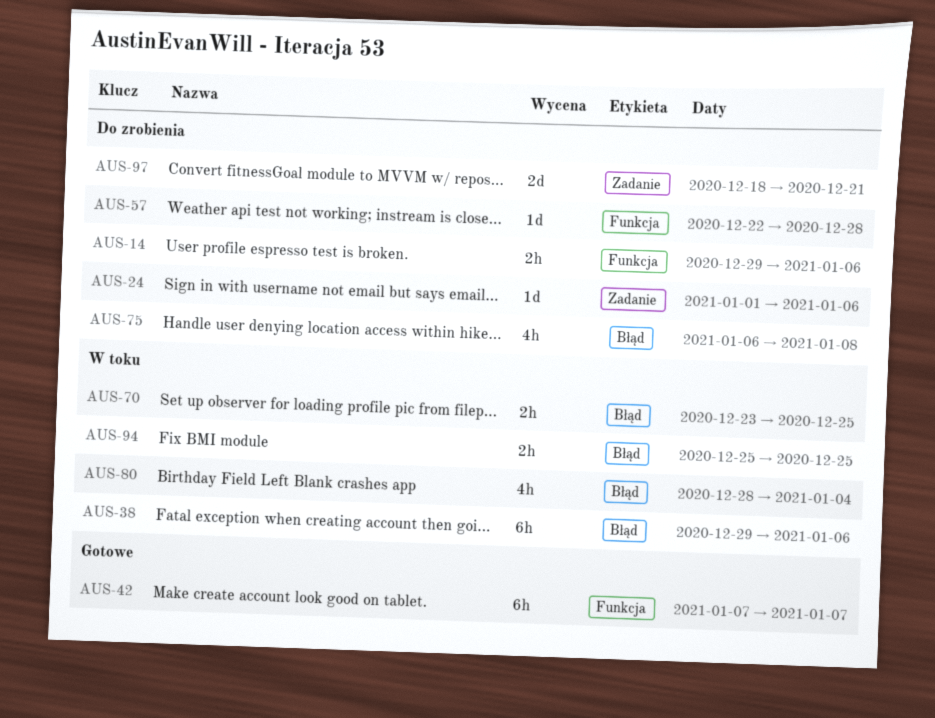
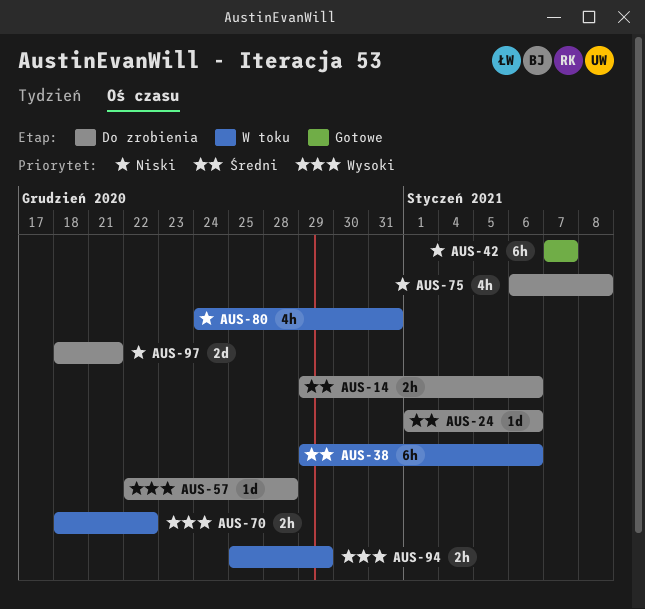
AUS-70, start: Dec 23 -> Dec 18
AUS-70, due: Dec 25 -> Dec 22
AUS-80, start: Dec 28 -> Dec 24
AUS-80, due: Jan 4 -> Dec 31
AUS-94, due: Dec 25 -> Dec 29

